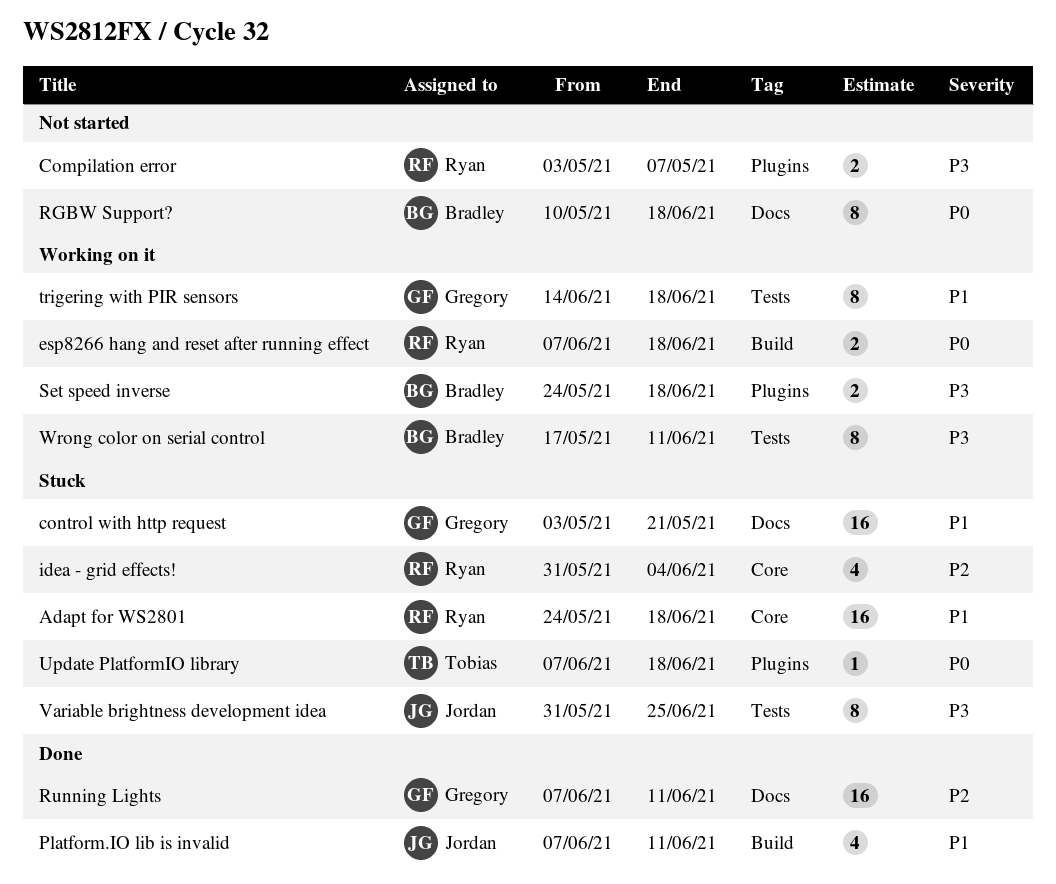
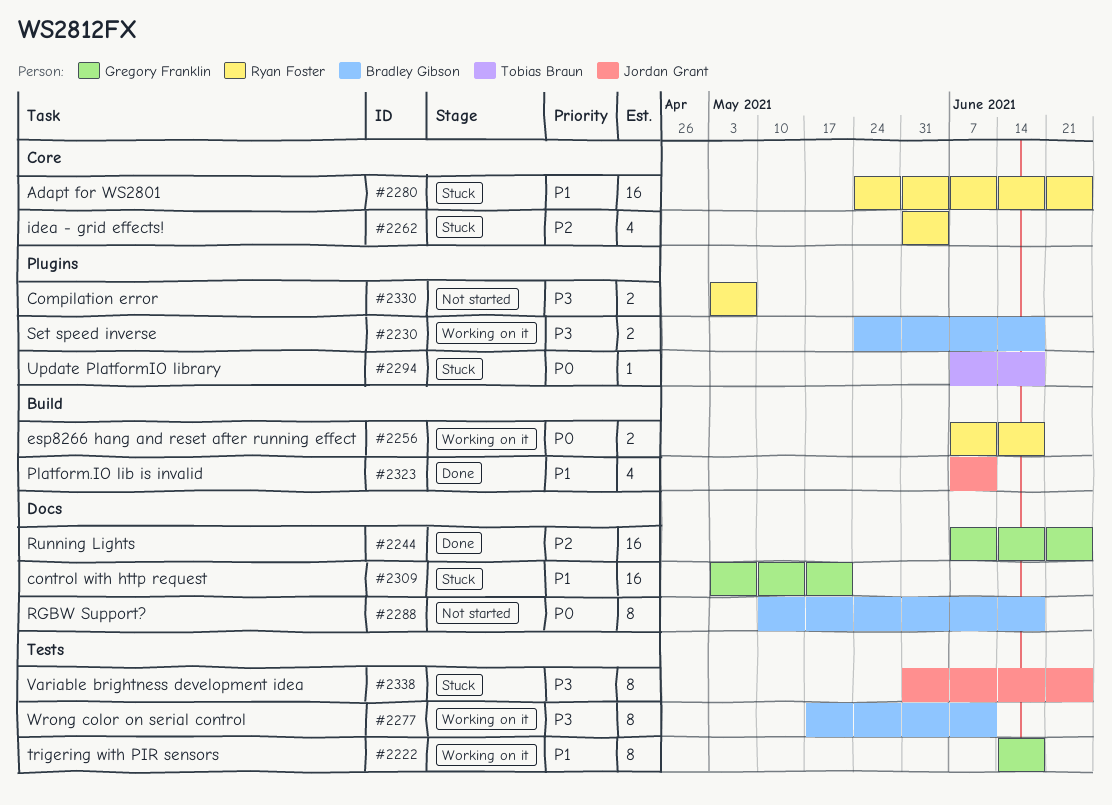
Adapt for WS2801, due: Jun 18 -> Jun 25
Running Lights, due: Jun 11 -> Jun 25

